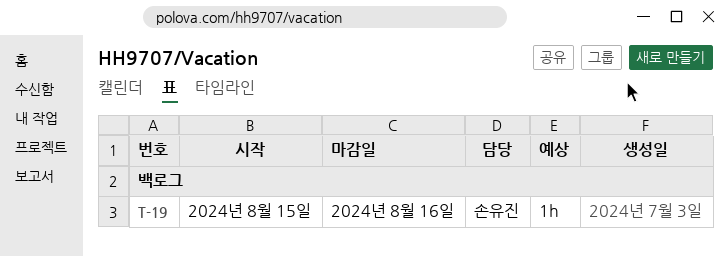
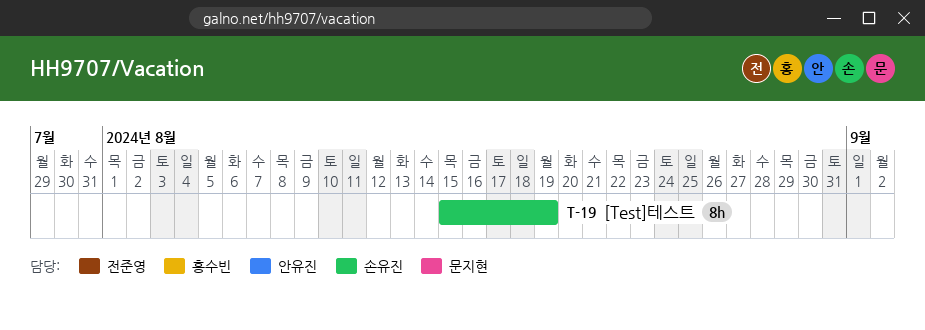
T-19, estimate: 1h -> 8h
T-19, due: Aug 16 -> Aug 19

